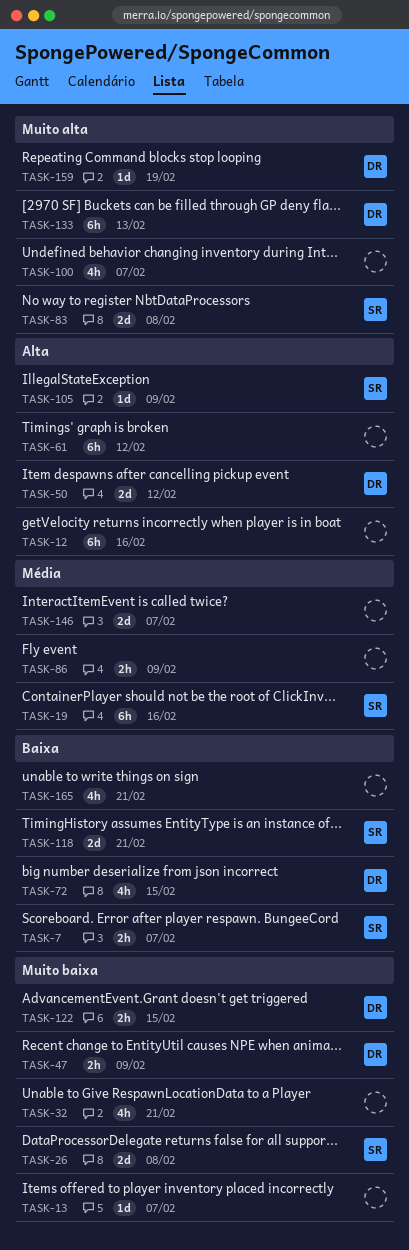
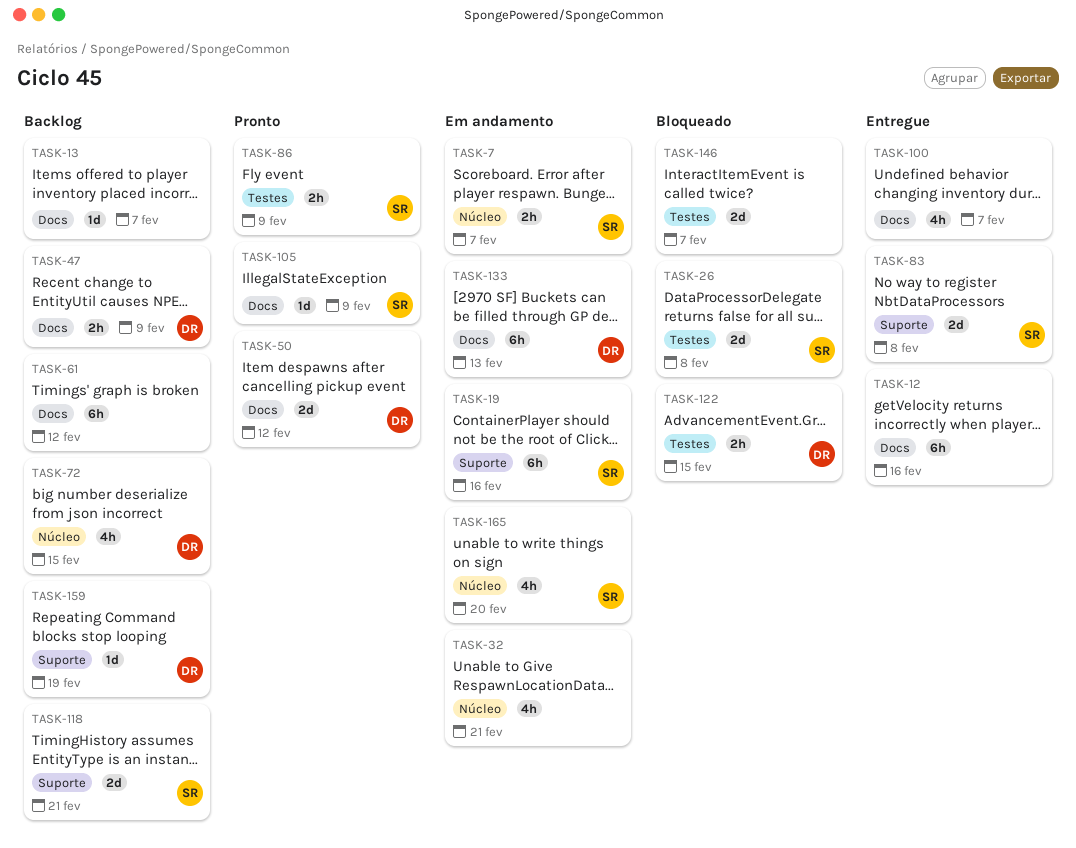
TASK-86, owner: none -> SR
TASK-165, owner: none -> SR
TASK-165, due: Feb 21 -> Feb 20

